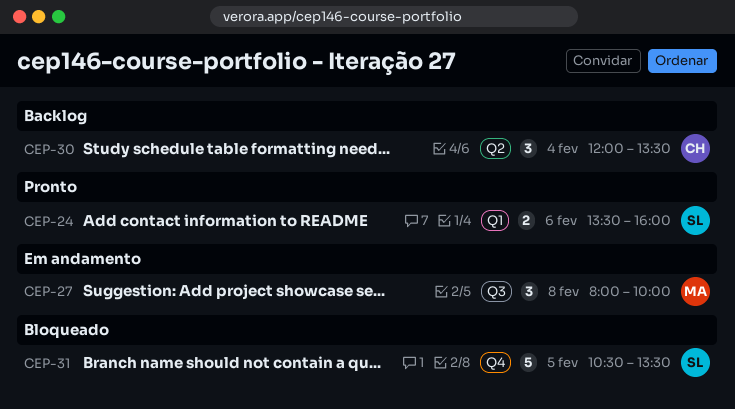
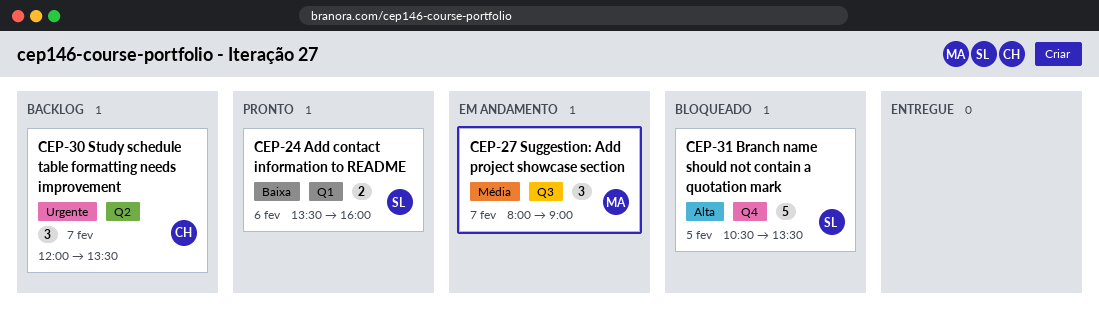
CEP-27, day: Feb 8 -> Feb 7
CEP-27, ends: 10:00 -> 09:00
CEP-30, day: Feb 4 -> Feb 7

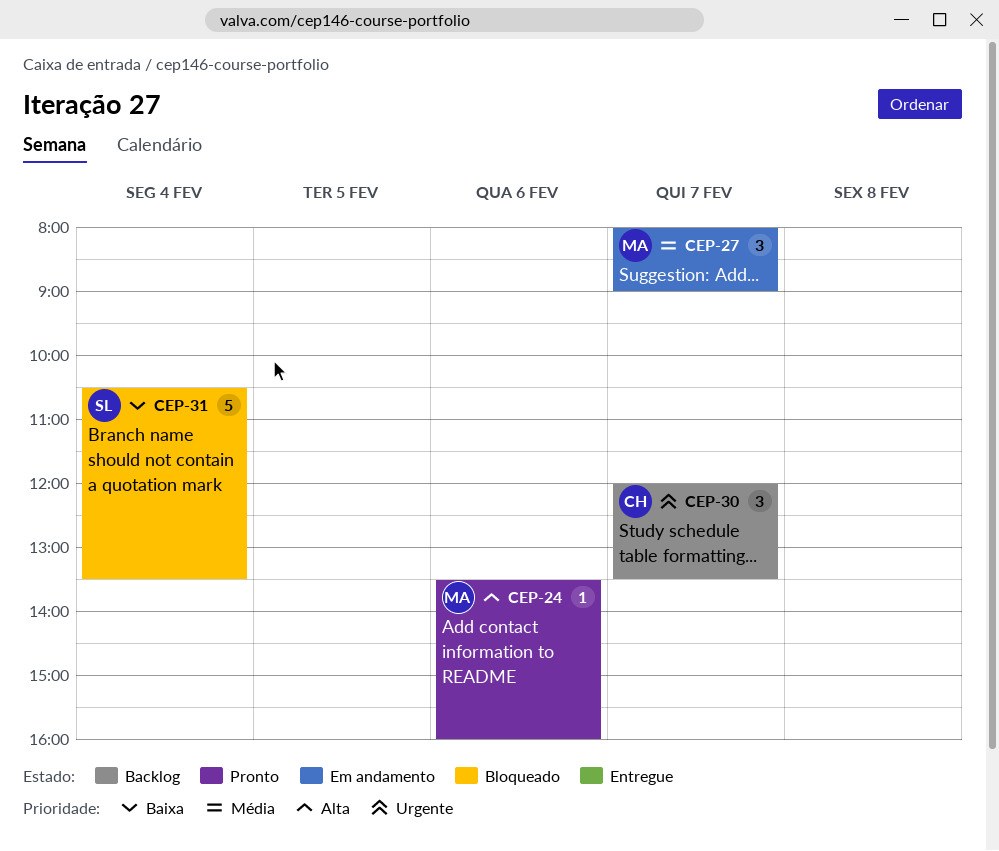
CEP-24, owner: SL -> MA
CEP-24, priority: Baixa -> Alta
CEP-24, estimate: 2 -> 1
CEP-31, priority: Alta -> Baixa
CEP-31, day: Feb 5 -> Feb 4

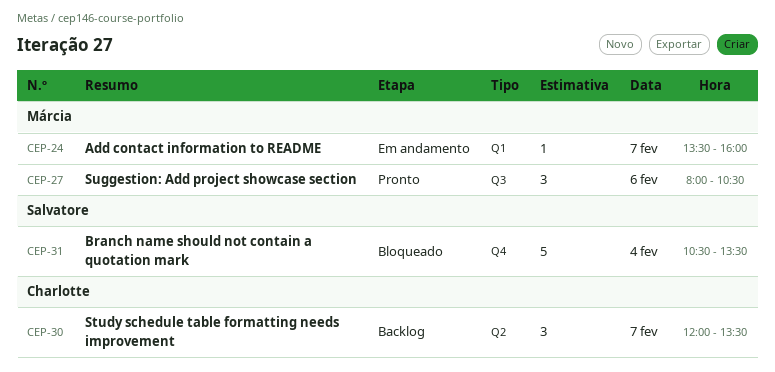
CEP-24, status: Pronto -> Em andamento
CEP-24, day: Feb 6 -> Feb 7
CEP-27, status: Em andamento -> Pronto
CEP-27, day: Feb 7 -> Feb 6
CEP-27, ends: 09:00 -> 10:30

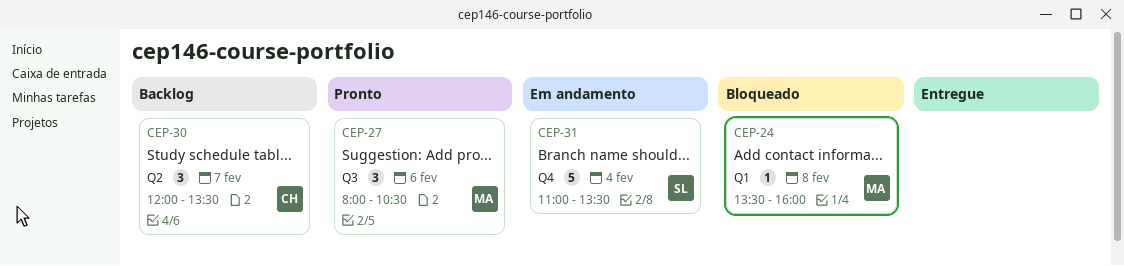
CEP-24, status: Em andamento -> Bloqueado
CEP-24, day: Feb 7 -> Feb 8
CEP-31, status: Bloqueado -> Em andamento
CEP-31, begins: 10:30 -> 11:00

